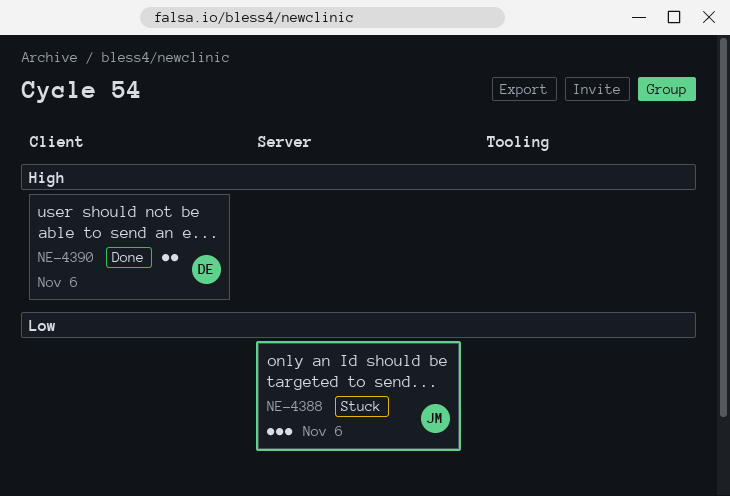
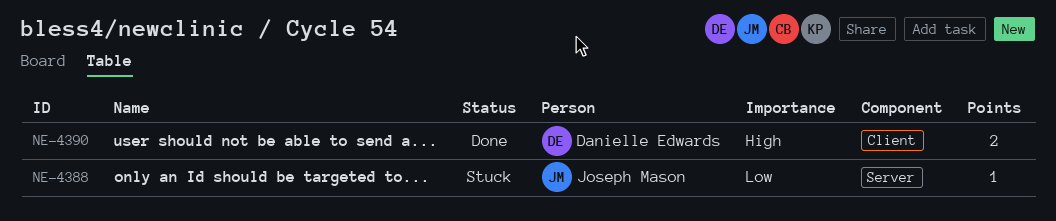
NE-4388, estimate: 3 -> 1

